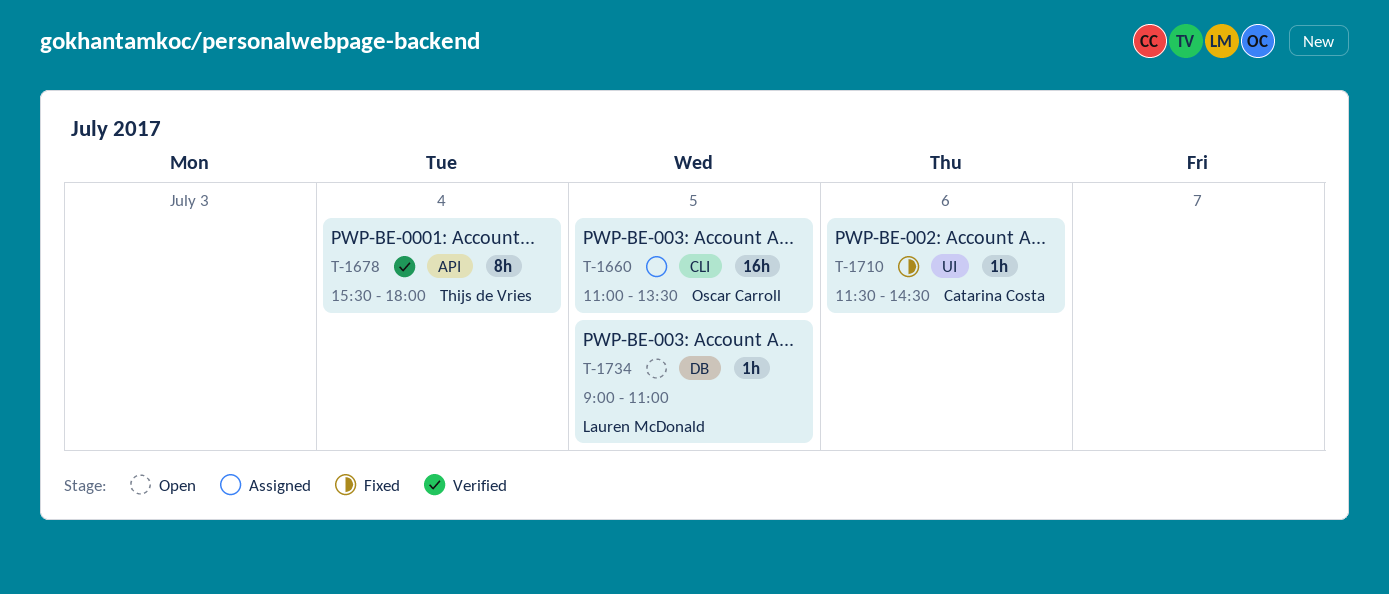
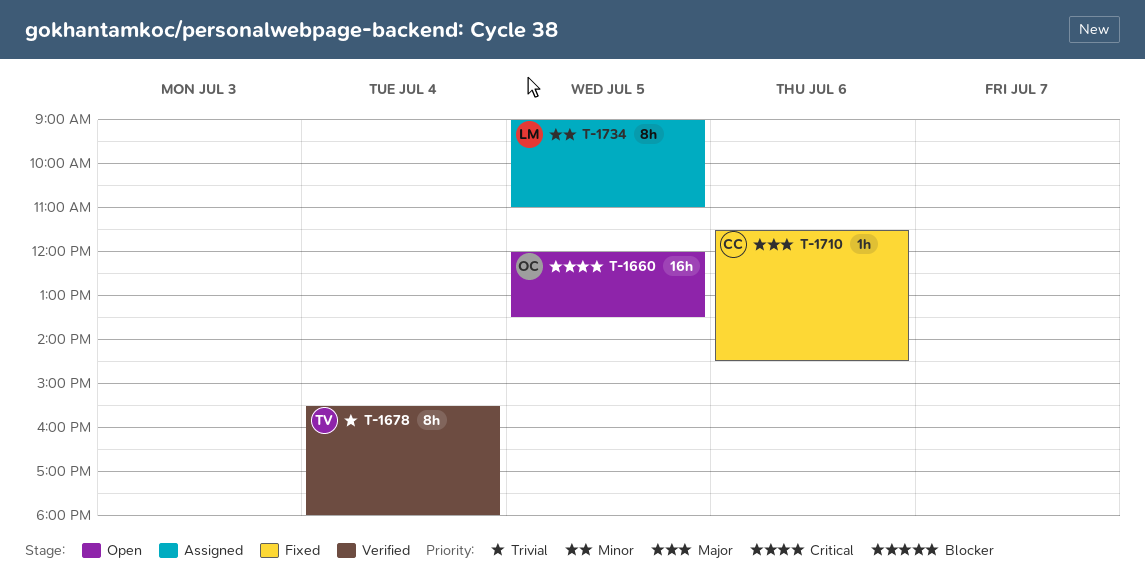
T-1660, status: Assigned -> Open
T-1660, begins: 11:00 -> 12:00
T-1734, status: Open -> Assigned
T-1734, estimate: 1h -> 8h

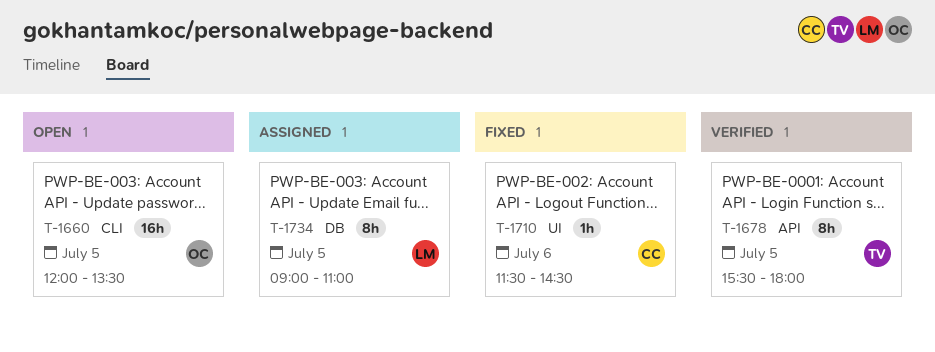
T-1678, day: Jul 4 -> Jul 5

